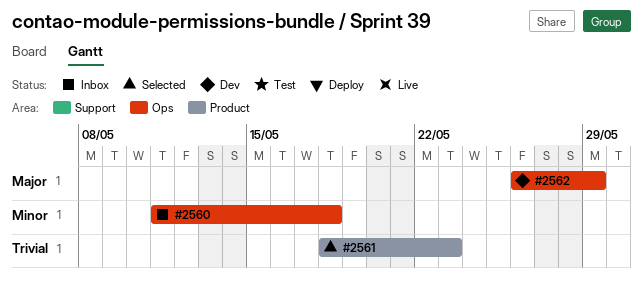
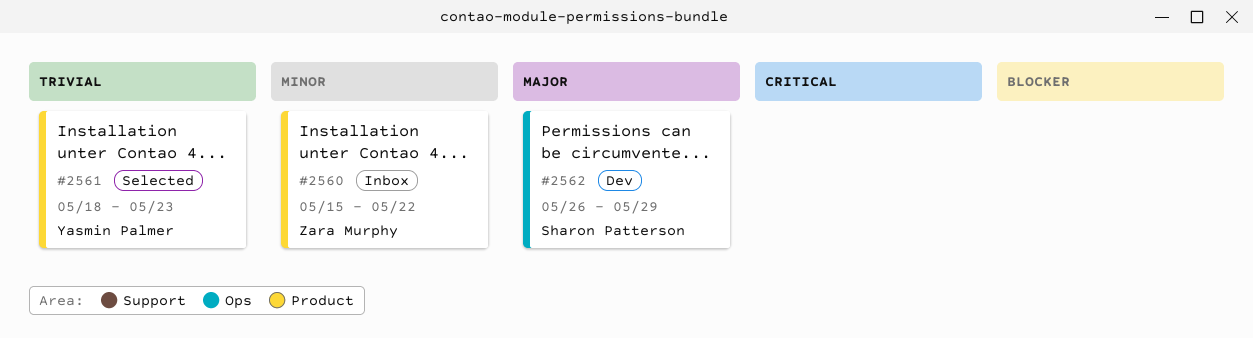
#2560, label: Ops -> Product
#2560, start: May 11 -> May 15
#2560, due: May 18 -> May 22

